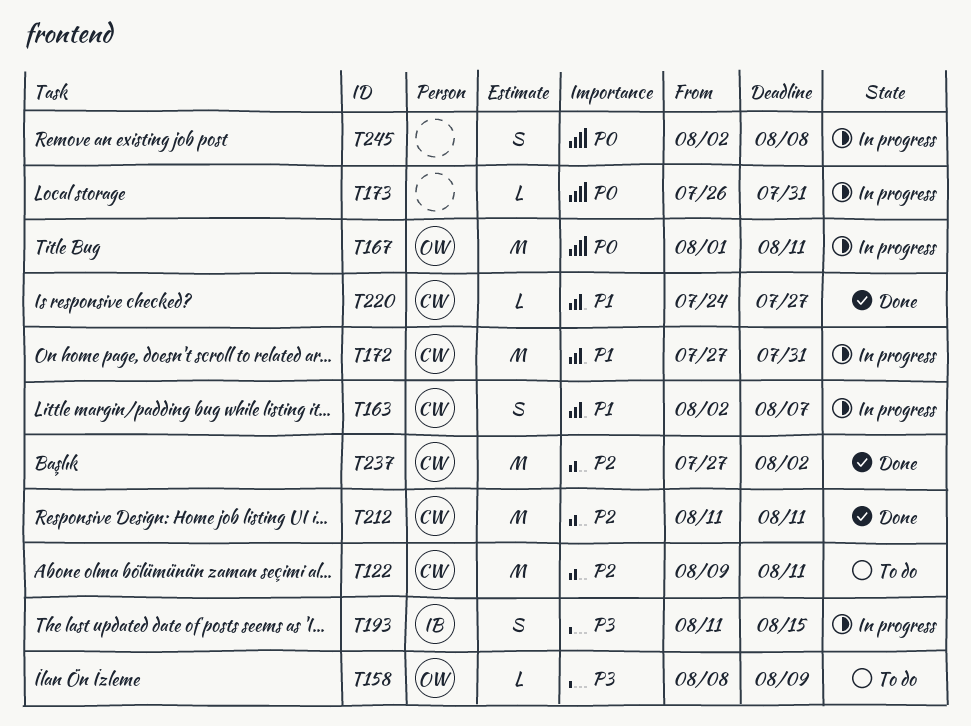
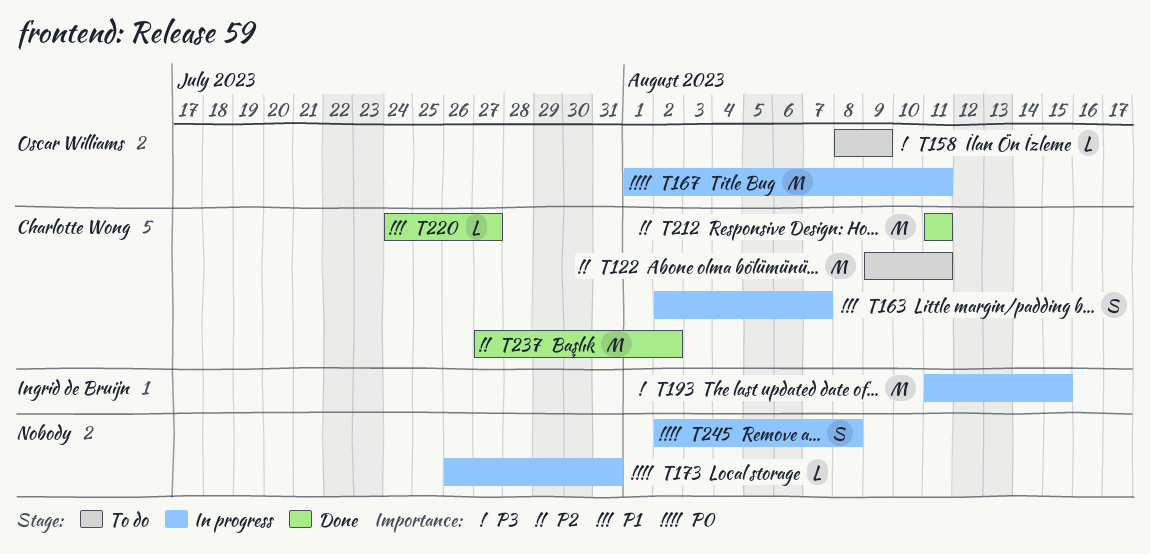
T172: present -> none
T193, estimate: S -> M

